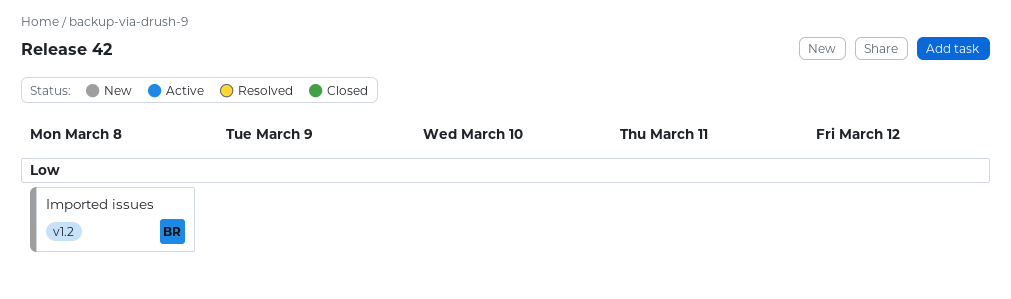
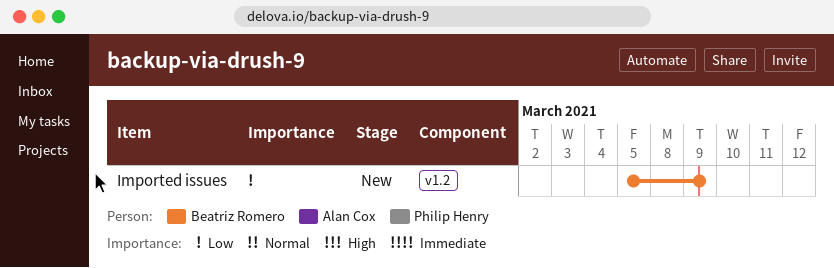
Imported issues, due: Mar 8 -> Mar 9

